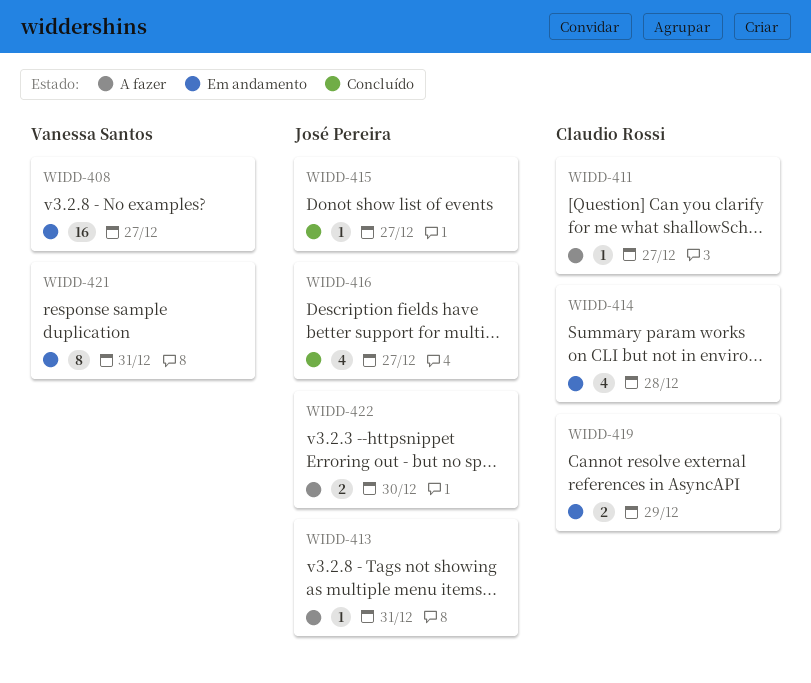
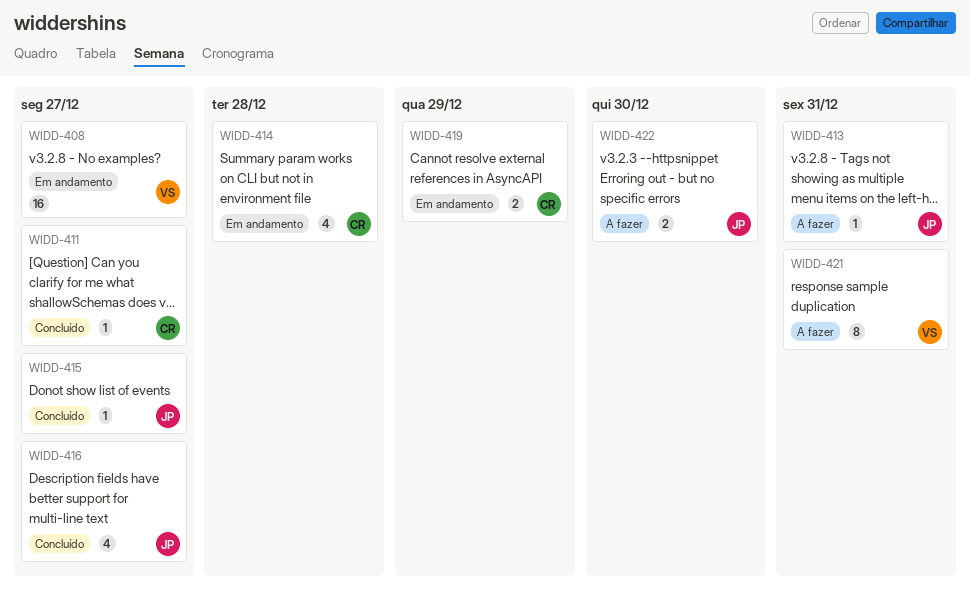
WIDD-411, status: A fazer -> Concluído
WIDD-421, status: Em andamento -> A fazer

